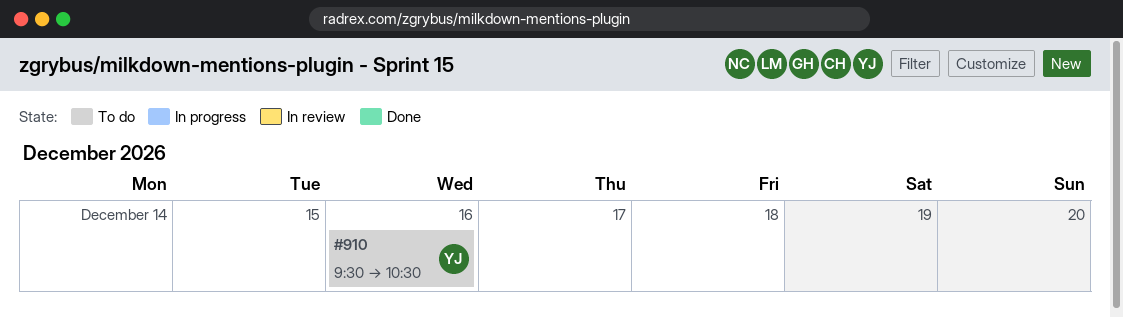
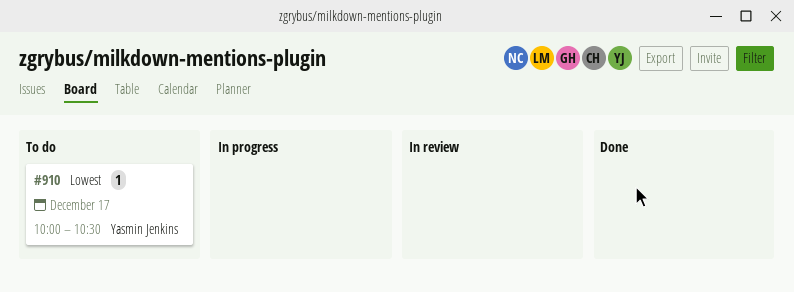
#910, day: Dec 16 -> Dec 17
#910, begins: 09:30 -> 10:00

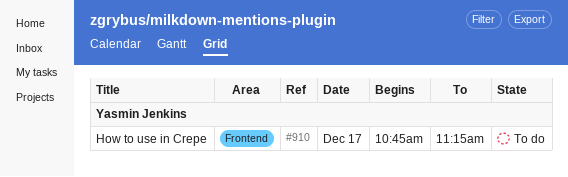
#910, begins: 10:00 -> 10:45
#910, ends: 10:30 -> 11:15

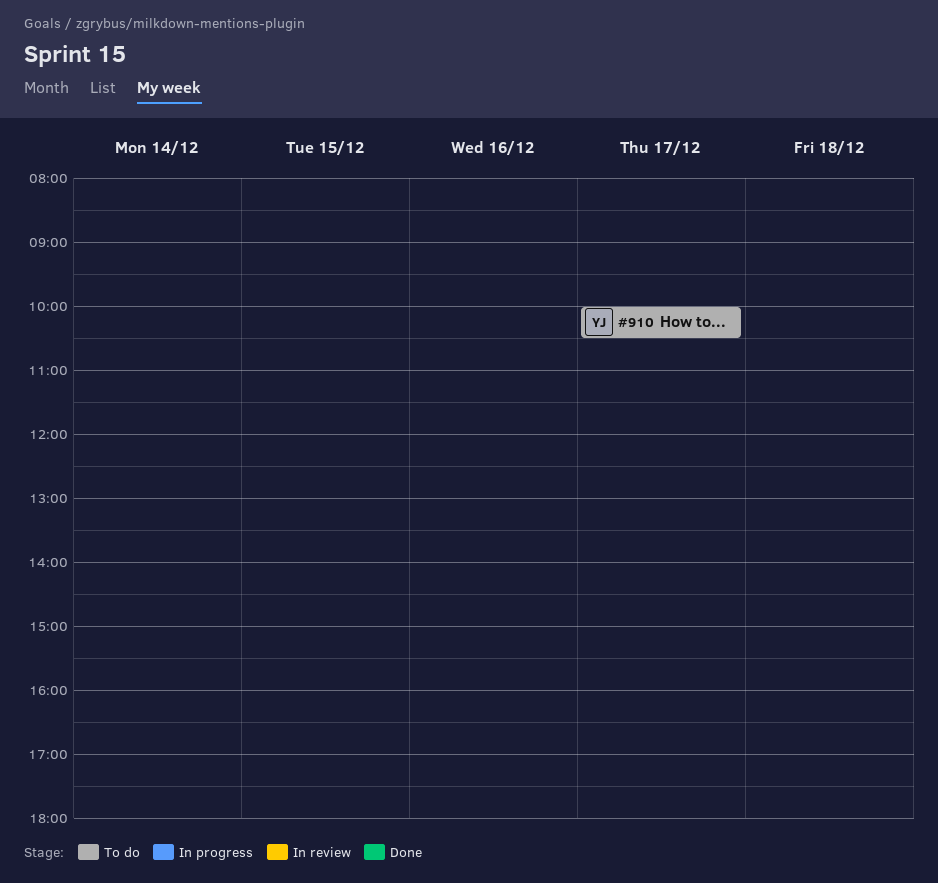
#910, begins: 10:45 -> 10:00
#910, ends: 11:15 -> 10:30

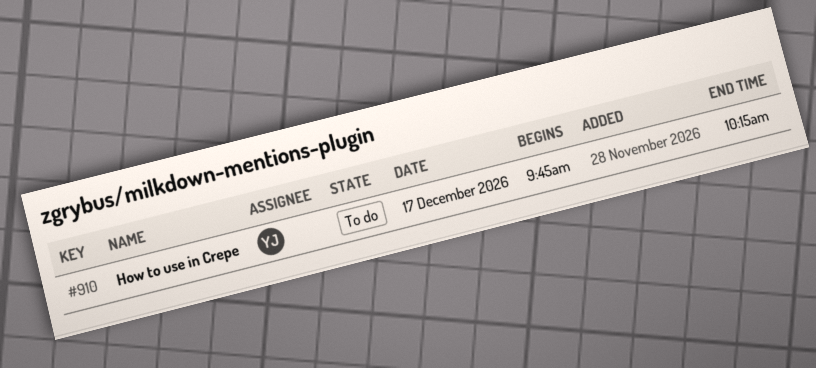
#910, begins: 10:00 -> 09:45
#910, ends: 10:30 -> 10:15

